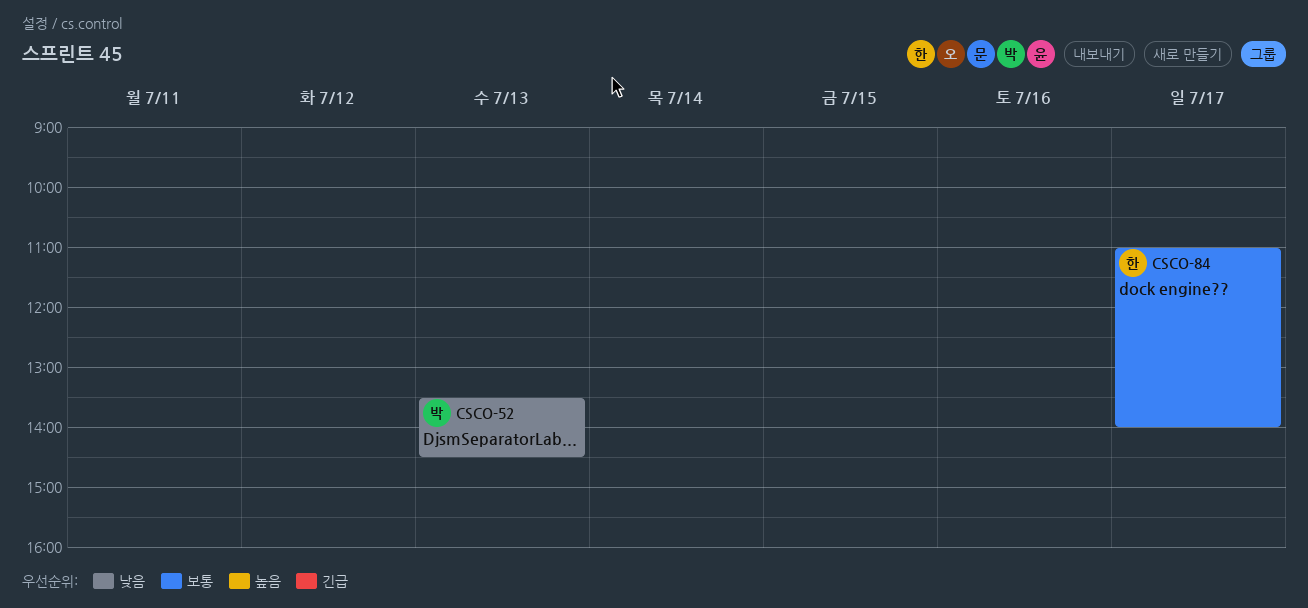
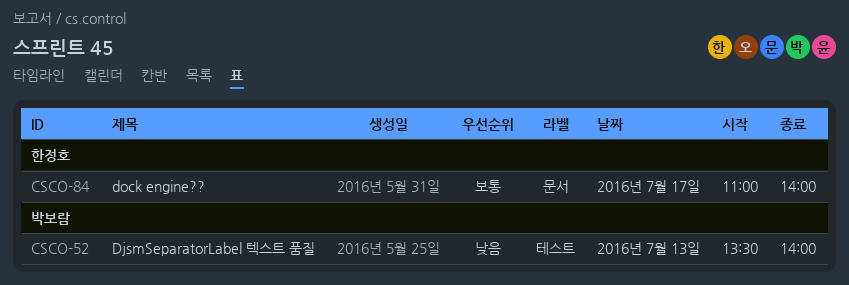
CSCO-52, ends: 14:30 -> 14:00

